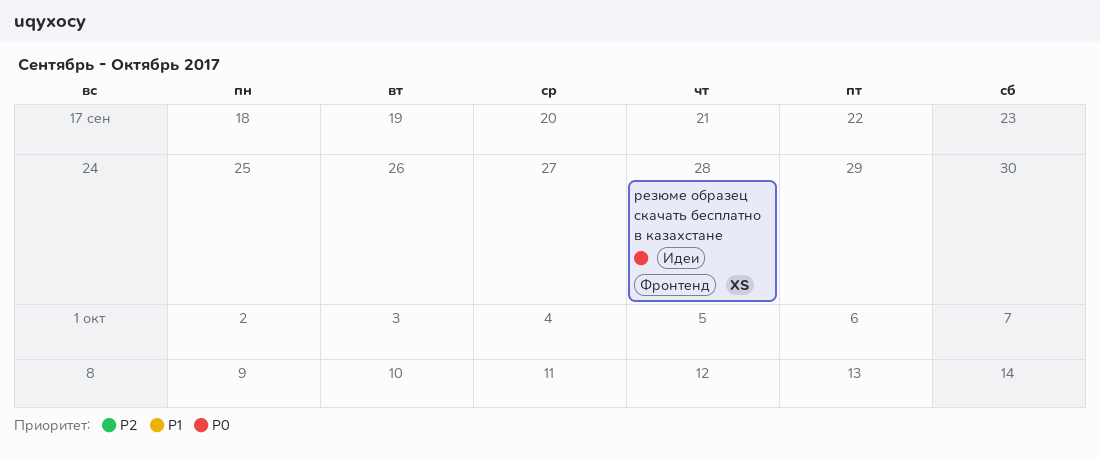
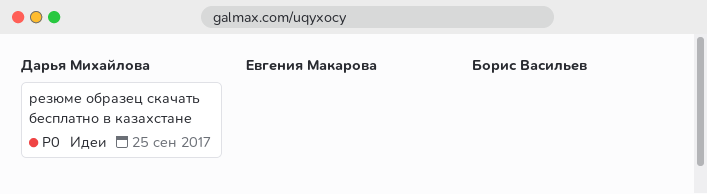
резюме образец скачать бесплатно в казахстане, due: Sep 28 -> Sep 25

